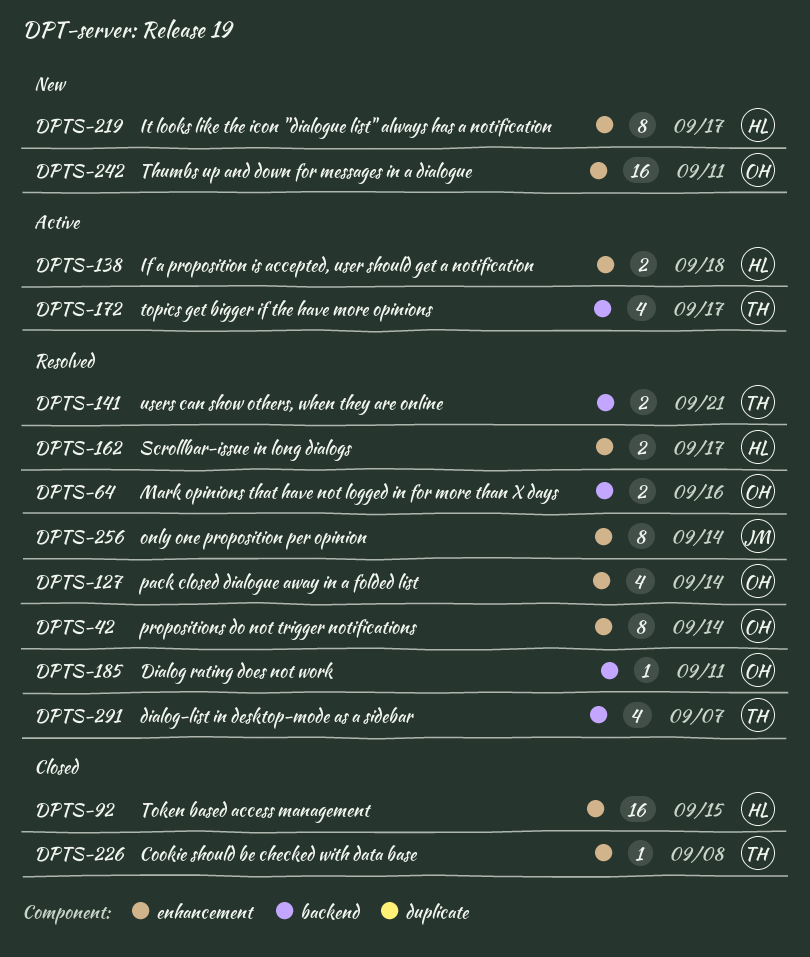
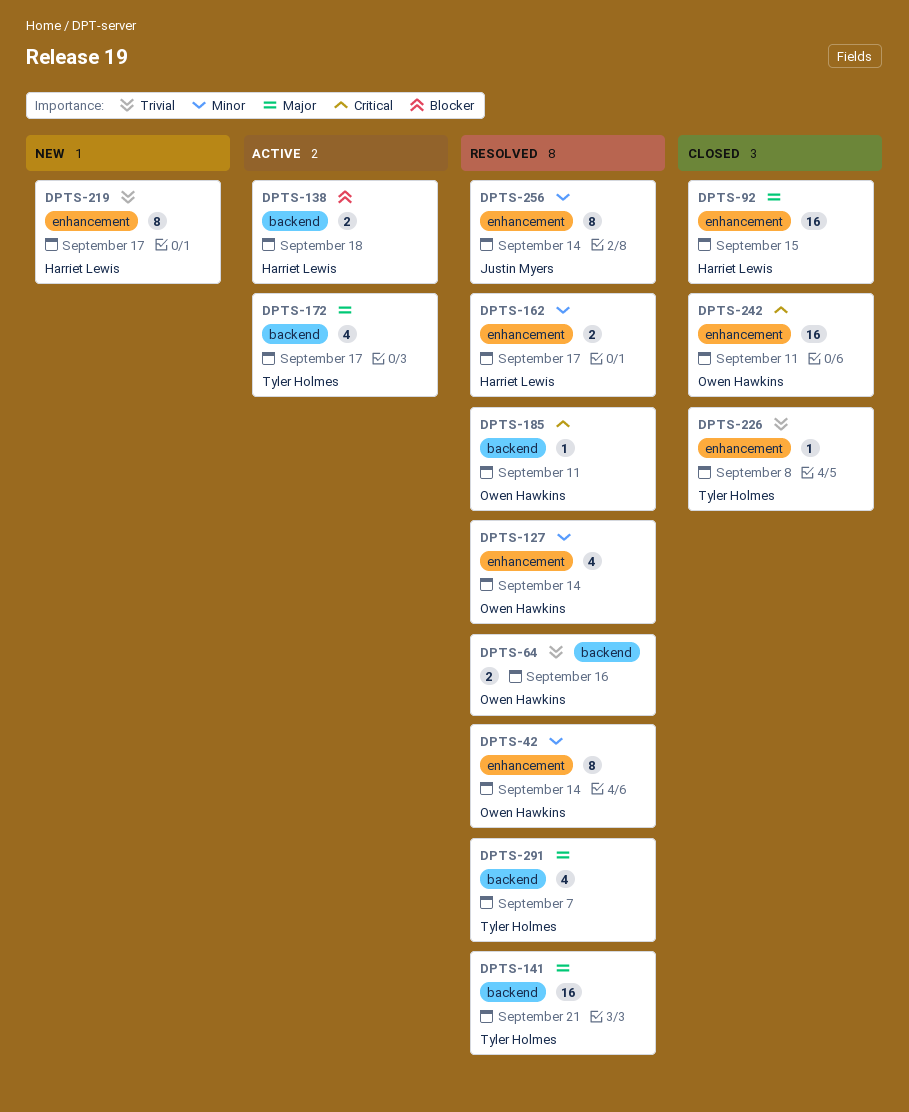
DPTS-138, label: enhancement -> backend
DPTS-141, estimate: 2 -> 16
DPTS-242, status: New -> Closed

